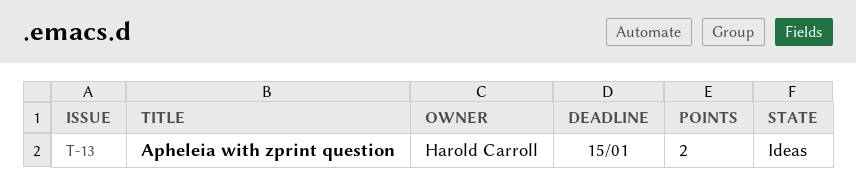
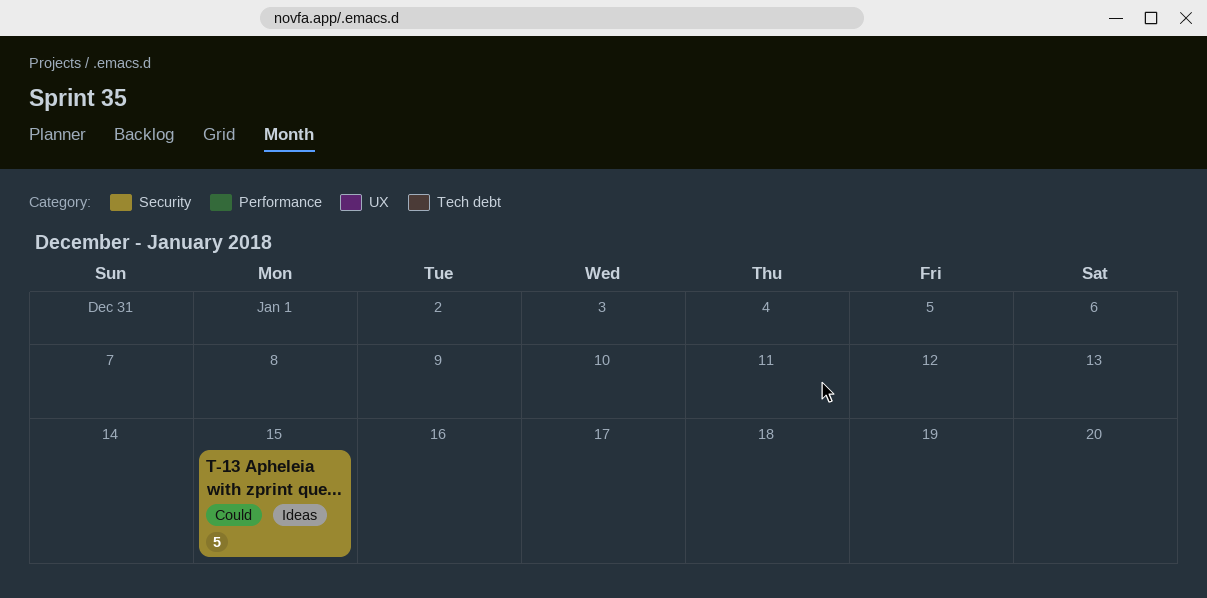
T-13, estimate: 2 -> 5

